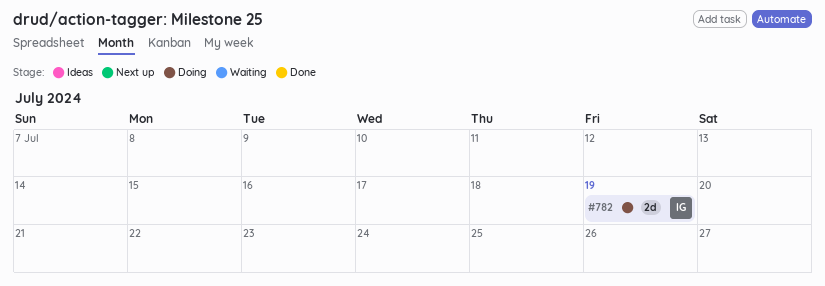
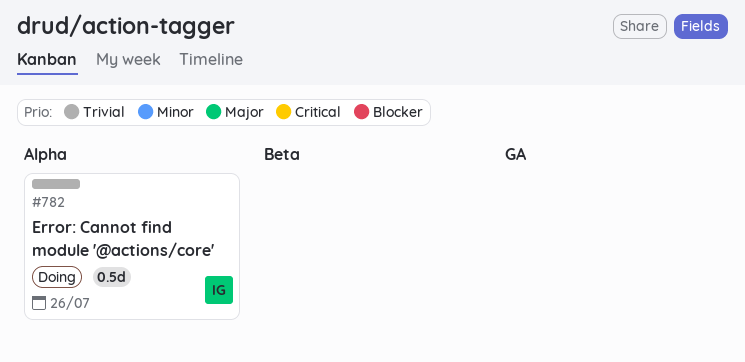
#782, estimate: 2d -> 0.5d
#782, due: Jul 19 -> Jul 26

